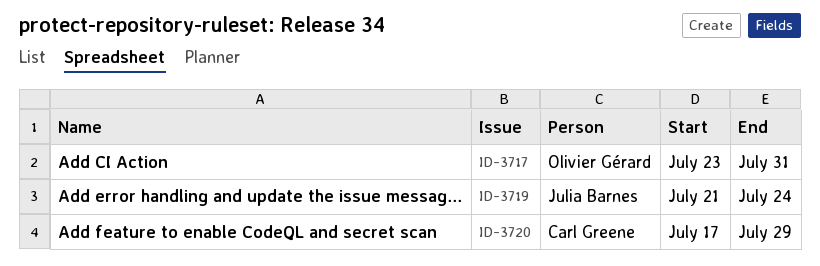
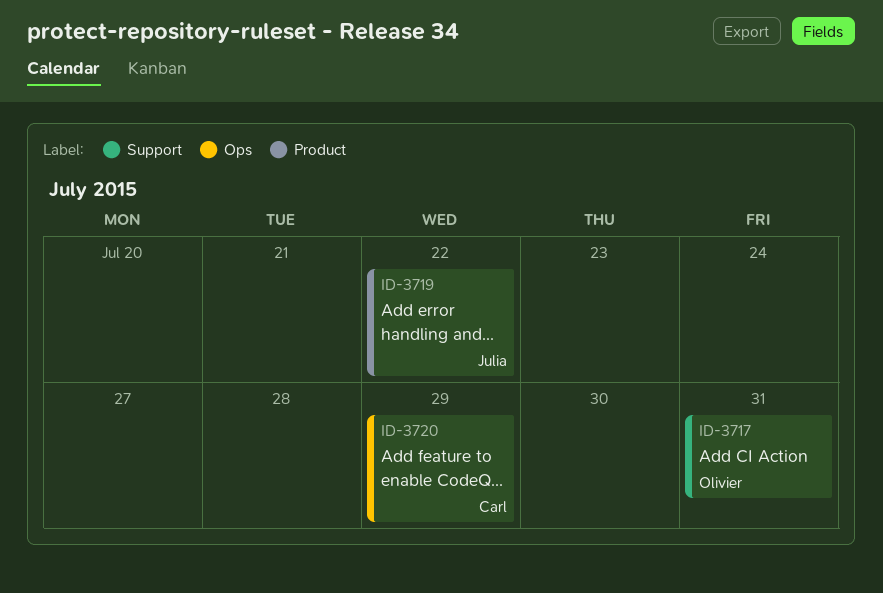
ID-3719, due: Jul 24 -> Jul 22

